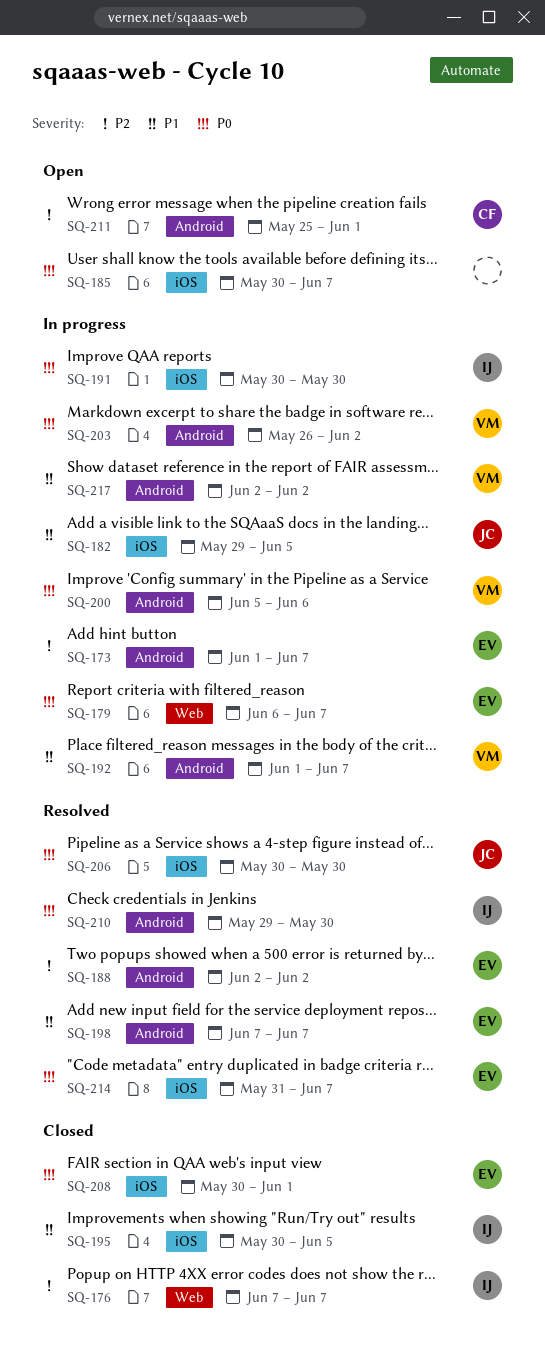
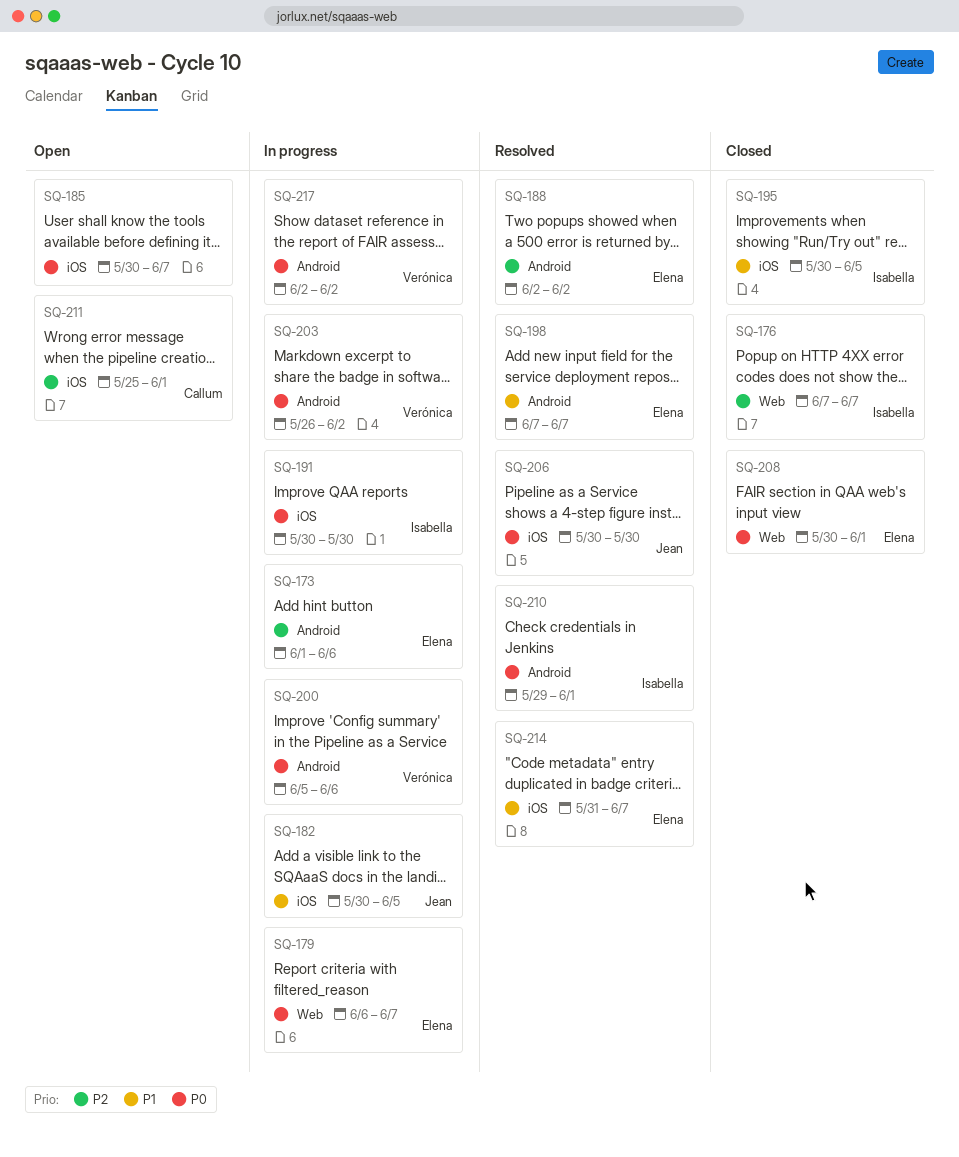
SQ-173, due: Jun 7 -> Jun 6
SQ-182, start: May 29 -> May 30
SQ-192: present -> none
SQ-208, label: iOS -> Web
SQ-210, due: May 30 -> Jun 1
SQ-211, label: Android -> iOS
SQ-214, priority: P0 -> P1
SQ-217, priority: P1 -> P0

